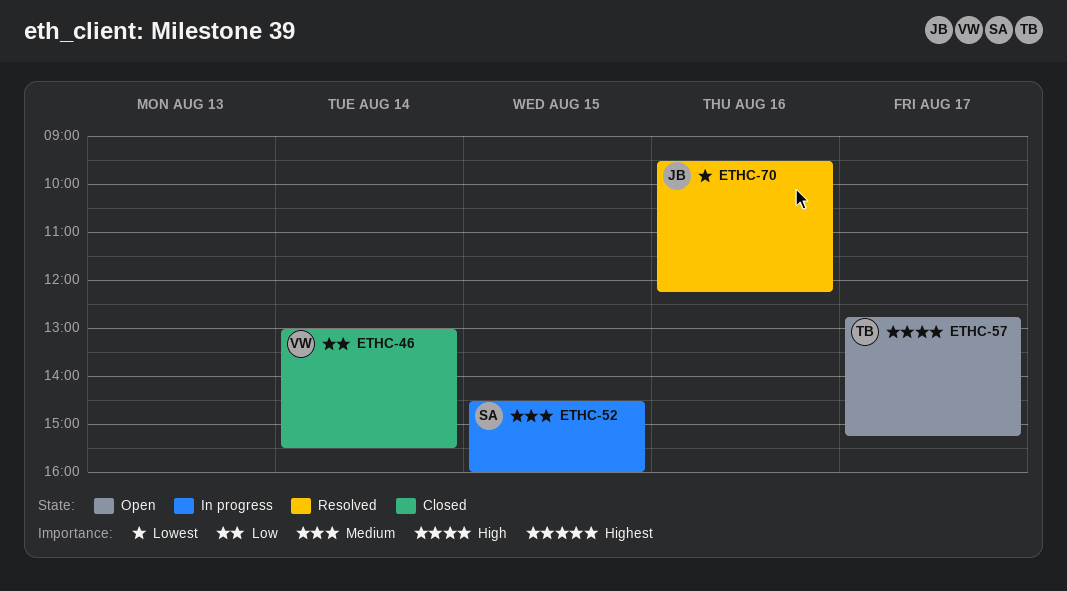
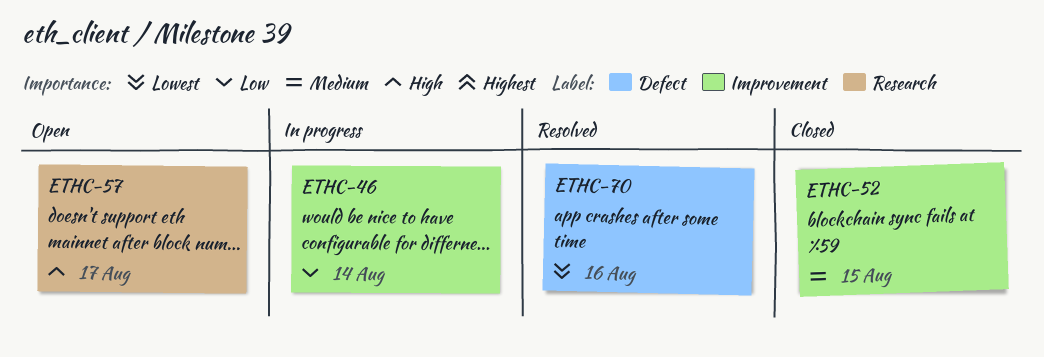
ETHC-46, status: Closed -> In progress
ETHC-52, status: In progress -> Closed

